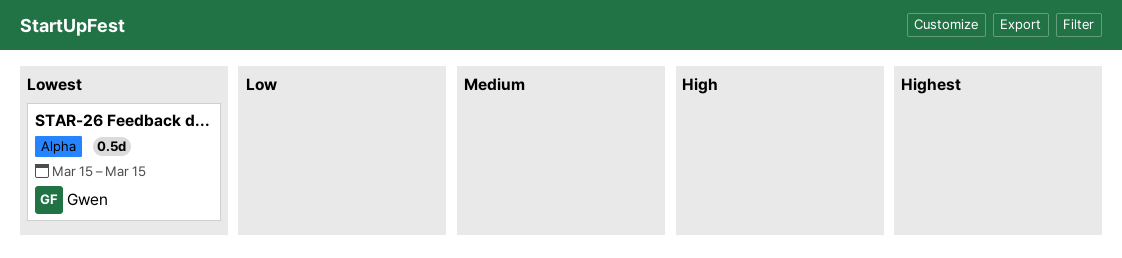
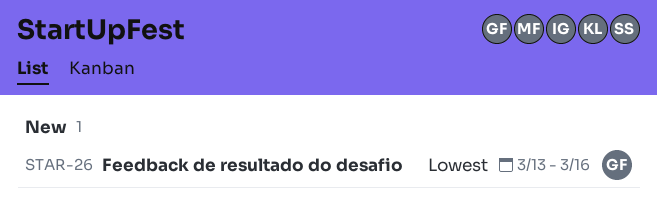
STAR-26, start: Mar 15 -> Mar 13
STAR-26, due: Mar 15 -> Mar 16

